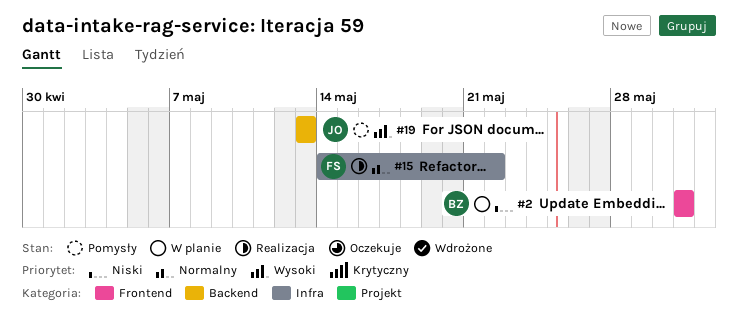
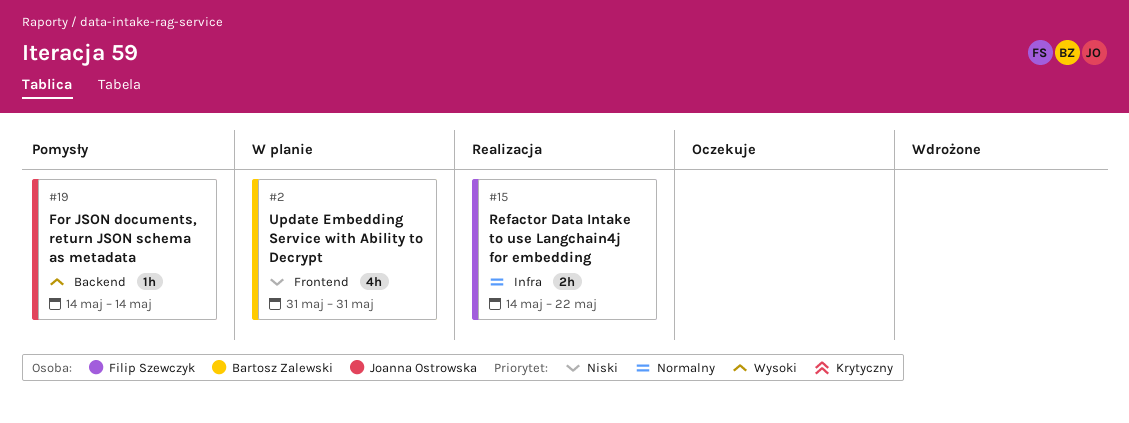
#19, start: May 13 -> May 14
#19, due: May 13 -> May 14

